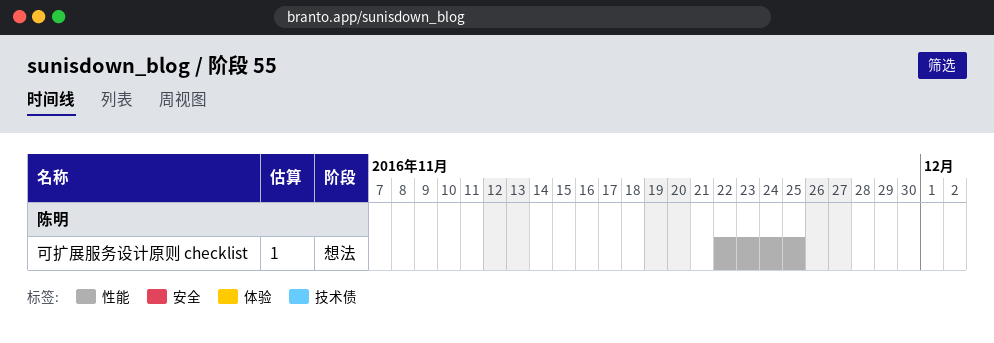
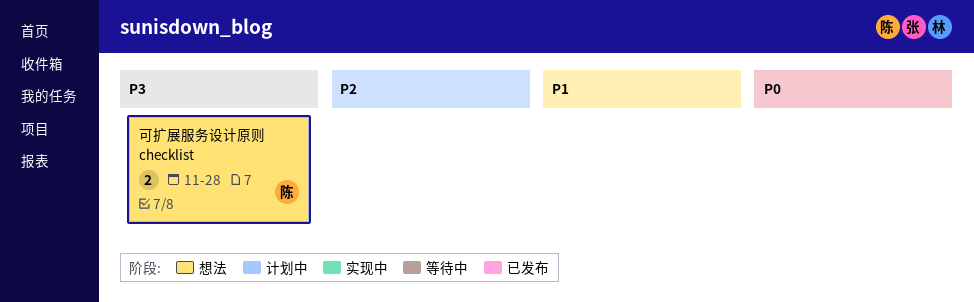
可扩展服务设计原则 checklist, estimate: 1 -> 2
可扩展服务设计原则 checklist, due: Nov 25 -> Nov 28

